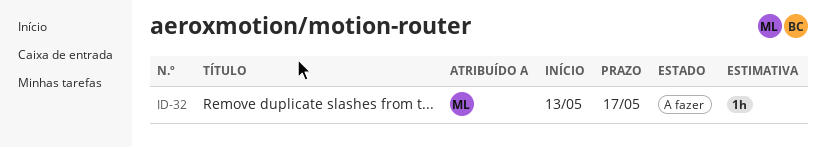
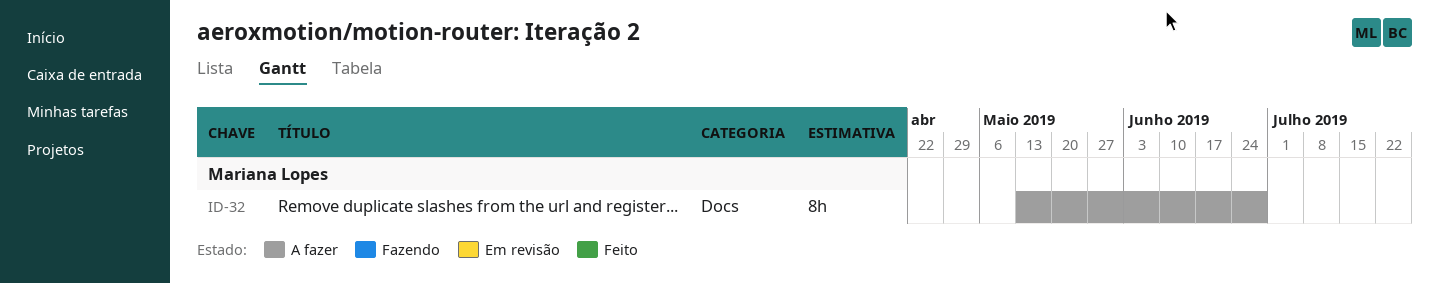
ID-32, estimate: 1h -> 8h
ID-32, due: May 17 -> Jun 28

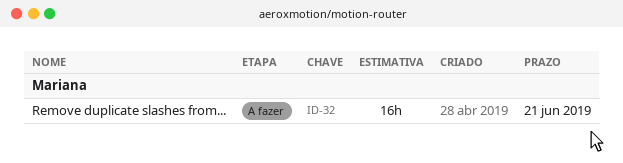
ID-32, estimate: 8h -> 16h
ID-32, due: Jun 28 -> Jun 21

